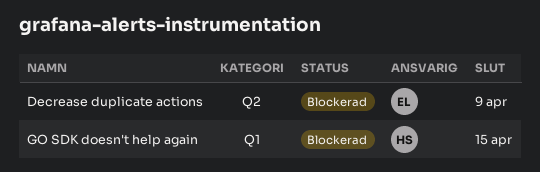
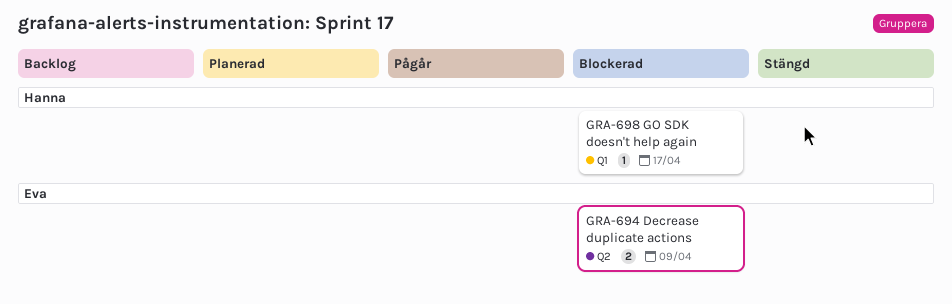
GO SDK doesn't help again, due: Apr 15 -> Apr 17

